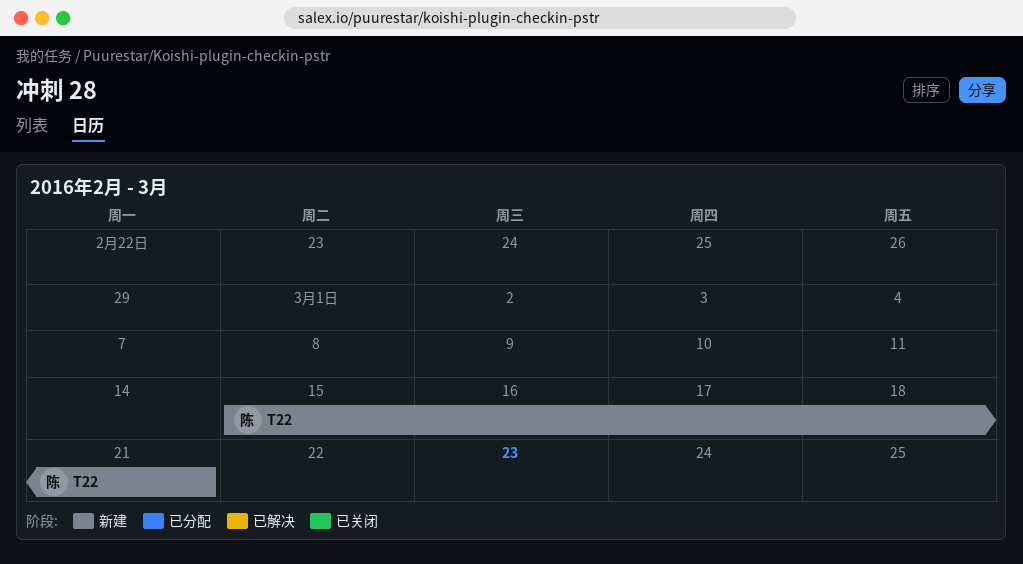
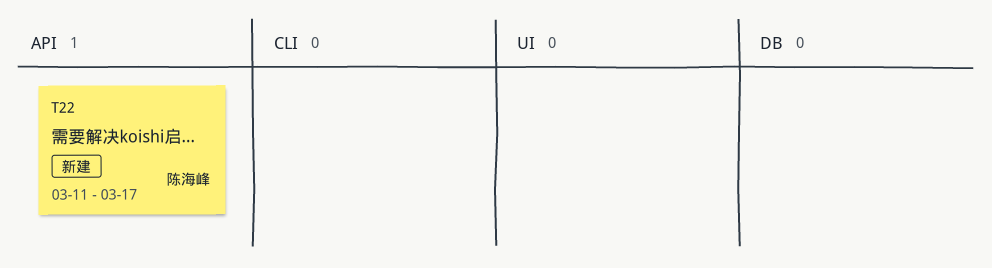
T22, start: Mar 15 -> Mar 11
T22, due: Mar 21 -> Mar 17

